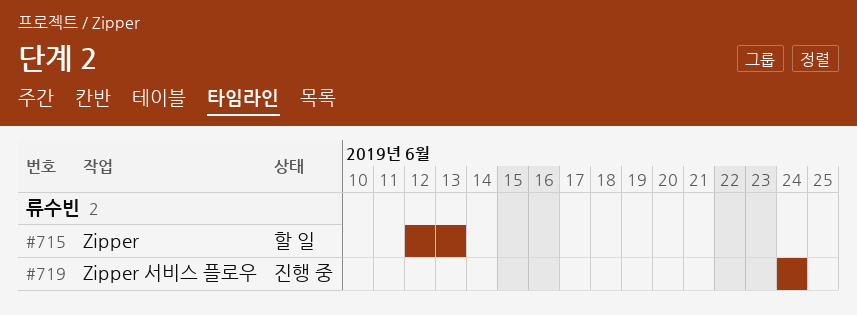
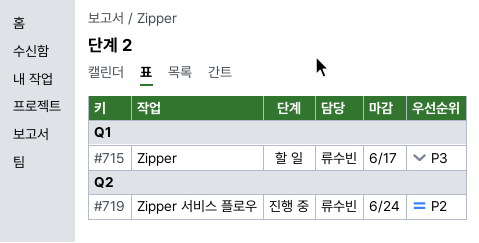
#715, due: Jun 13 -> Jun 17

